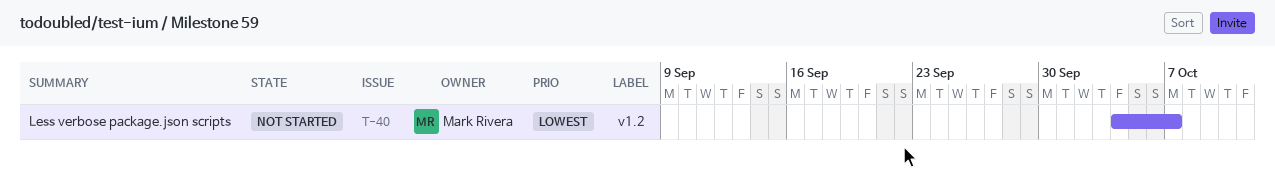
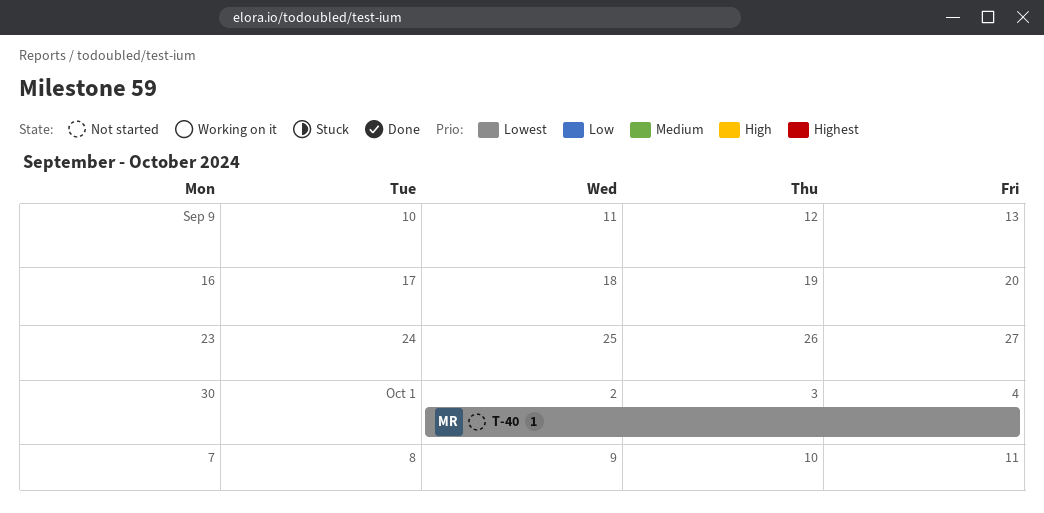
T-40, start: Oct 4 -> Oct 2
T-40, due: Oct 7 -> Oct 4

